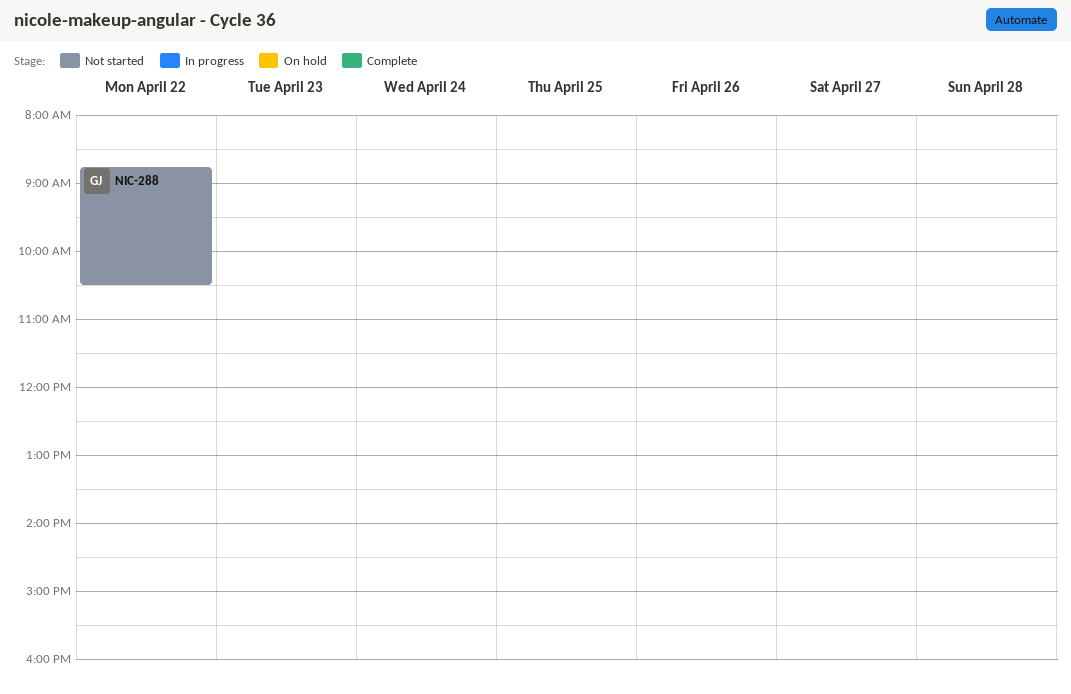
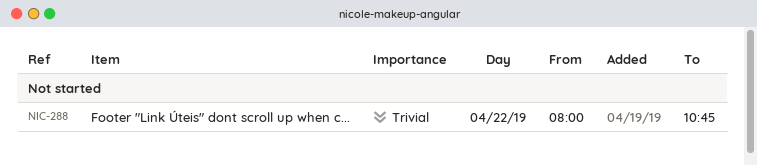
NIC-288, begins: 08:45 -> 08:00
NIC-288, ends: 10:30 -> 10:45

